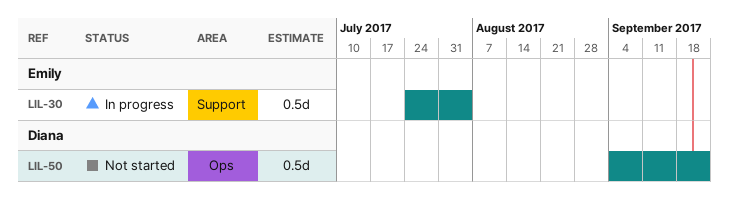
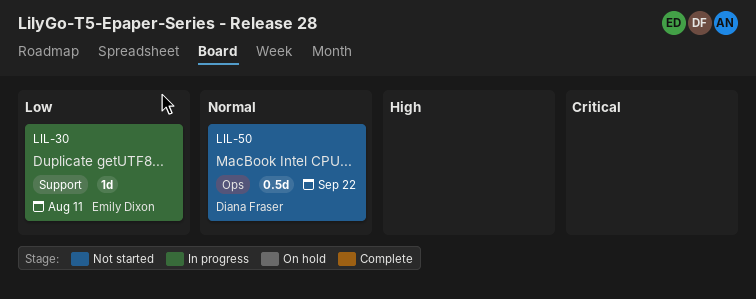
LIL-30, estimate: 0.5d -> 1d
LIL-30, due: Aug 4 -> Aug 11

